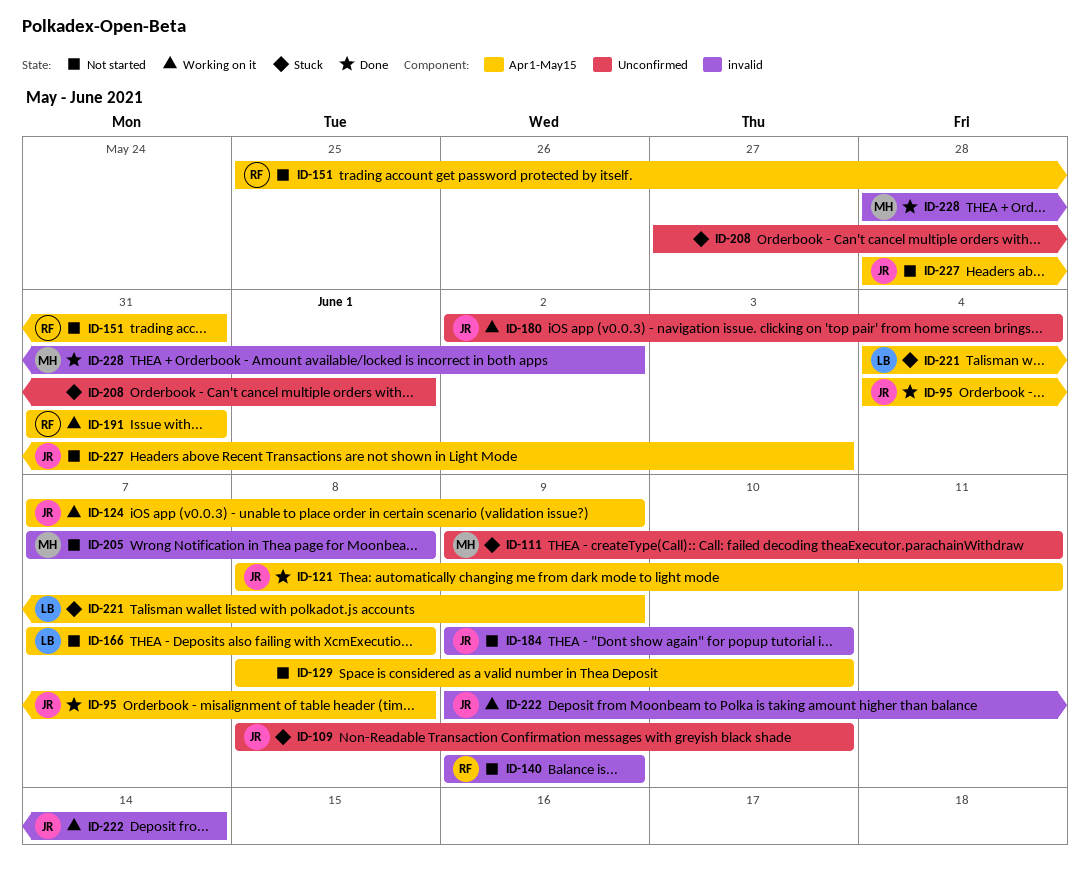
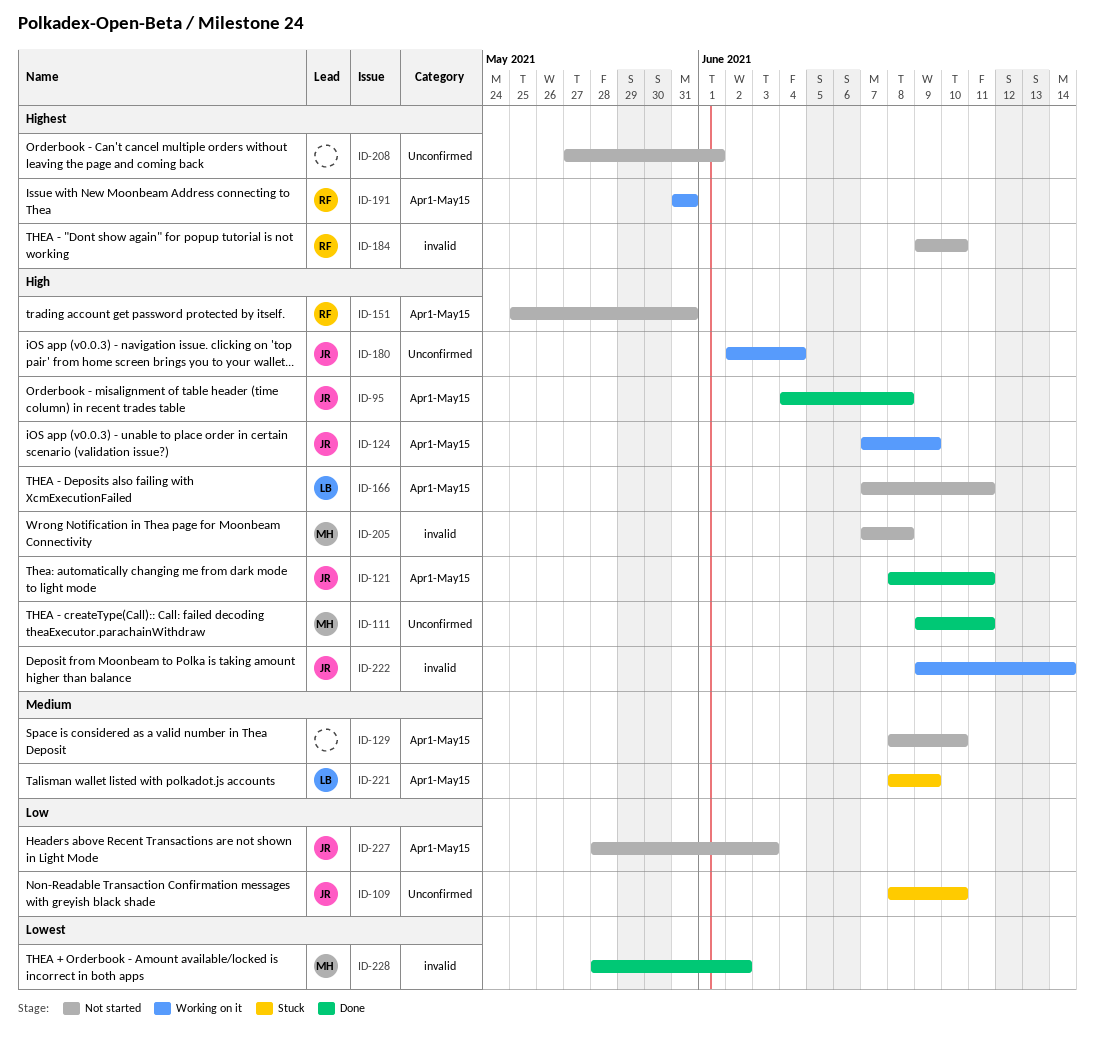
ID-111, status: Stuck -> Done
ID-140: present -> none
ID-166, due: Jun 8 -> Jun 11
ID-184, owner: JR -> RF
ID-208, status: Stuck -> Not started
ID-221, start: Jun 4 -> Jun 8

